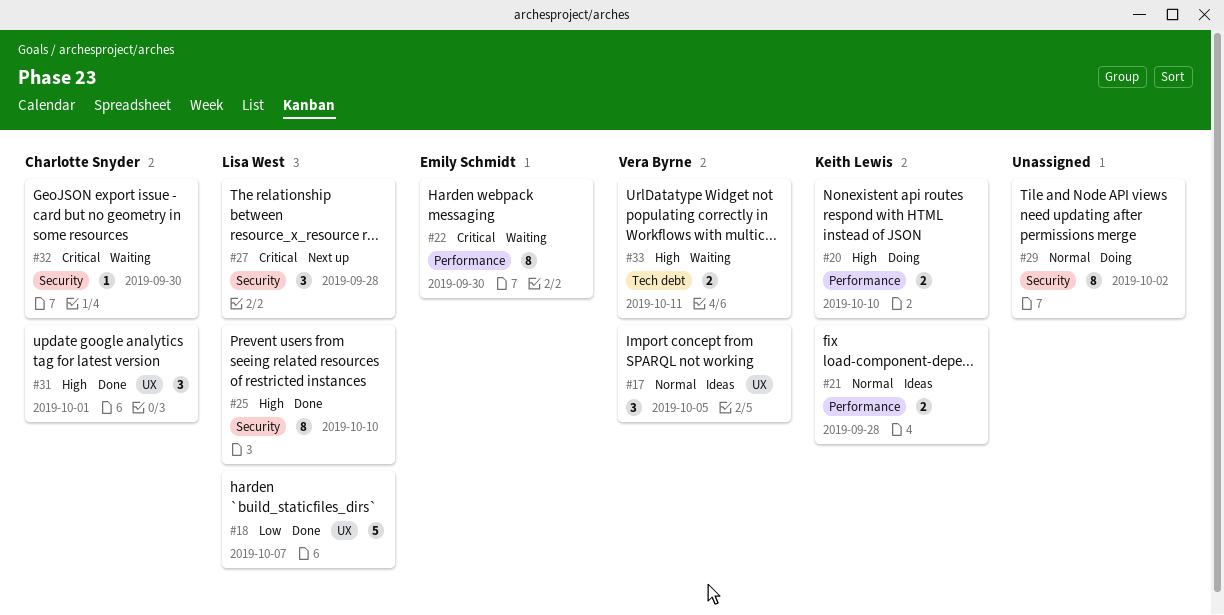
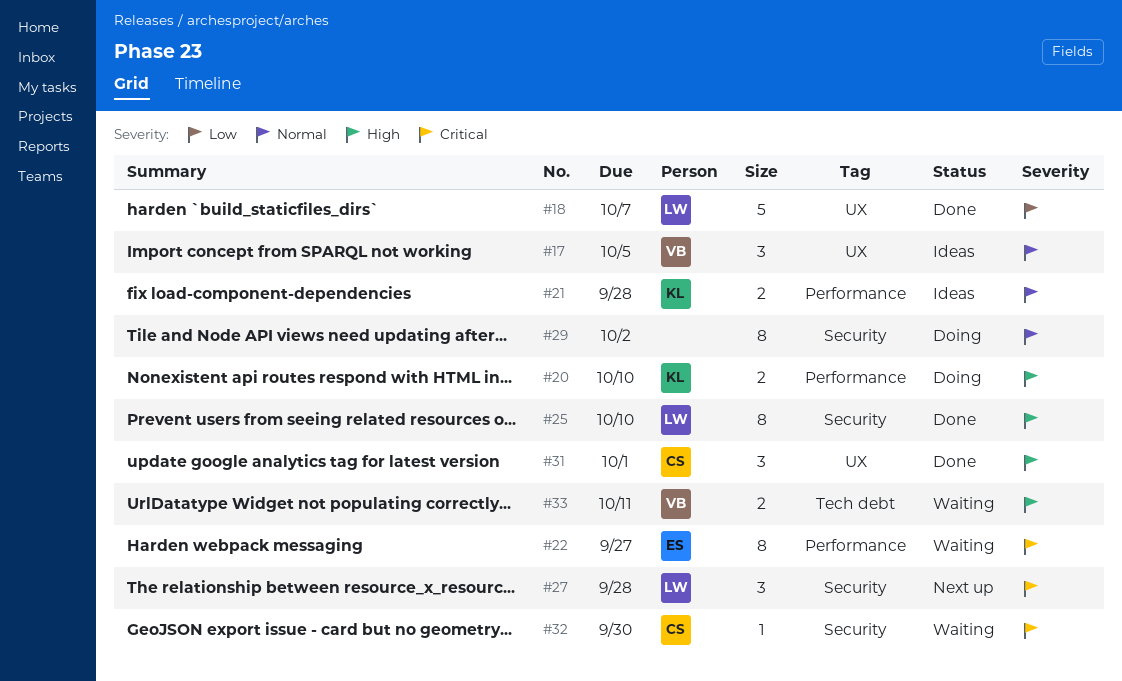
#22, due: Sep 30 -> Sep 27

